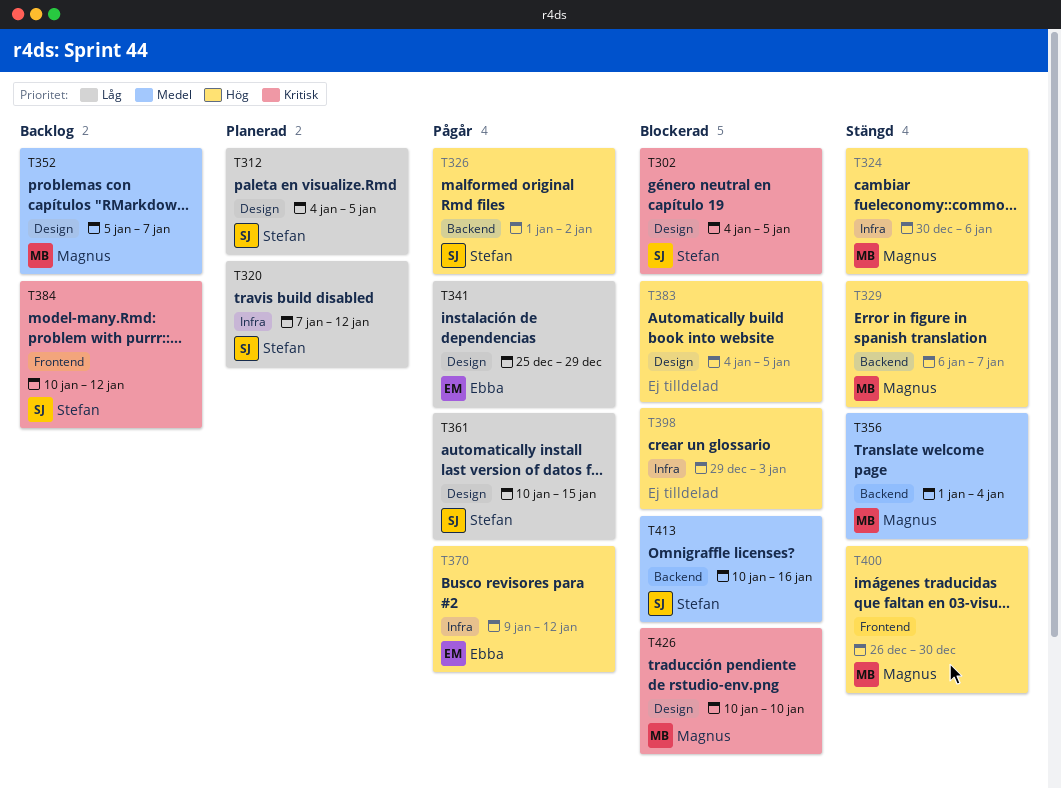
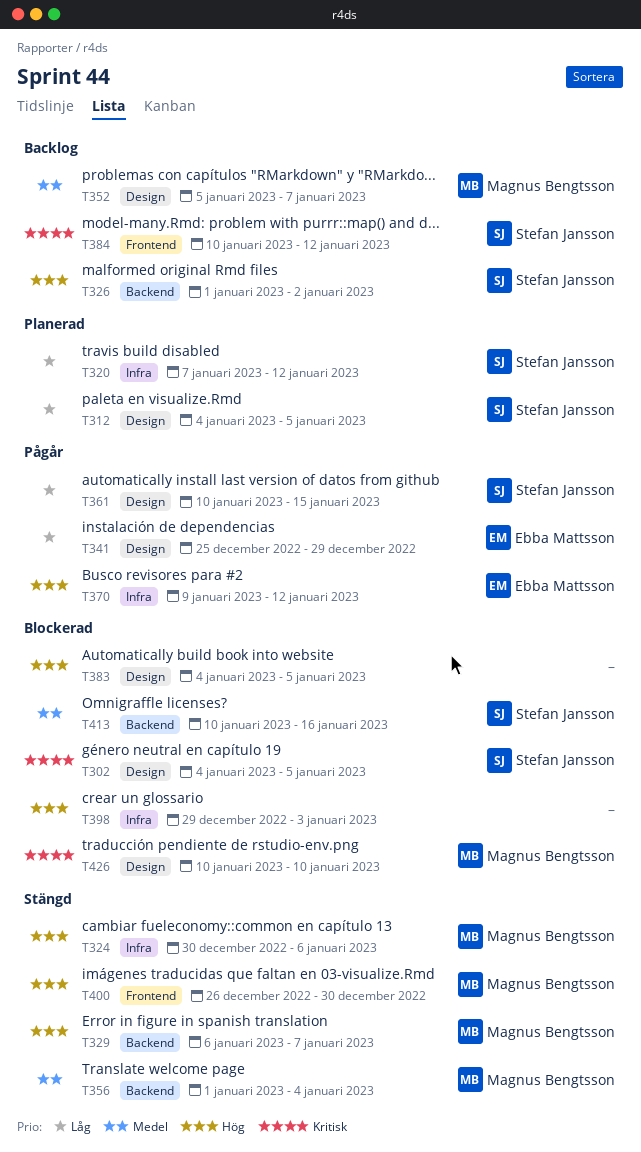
T326, status: Pågår -> Backlog

